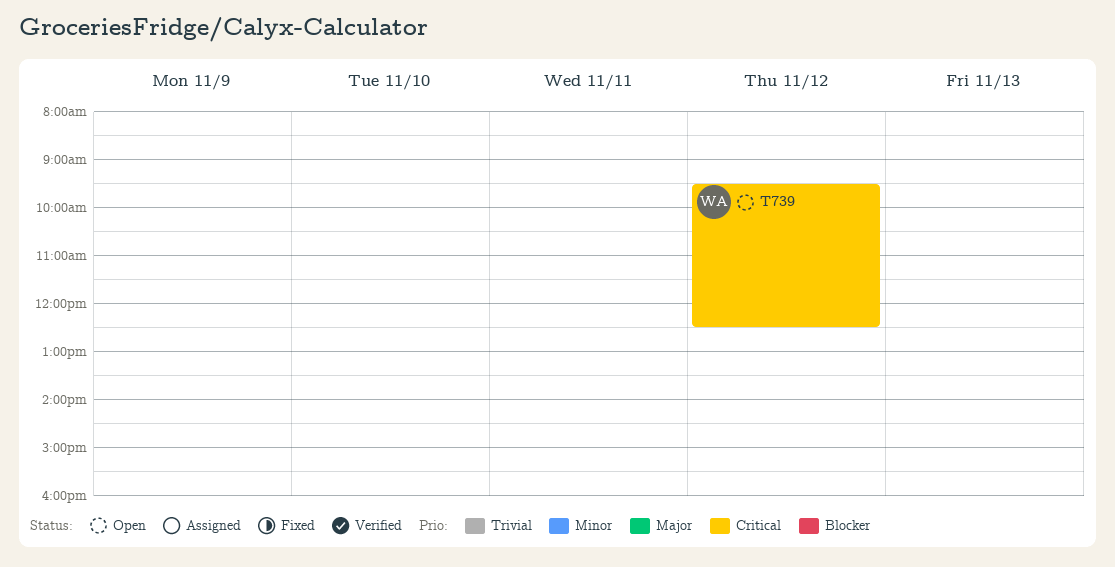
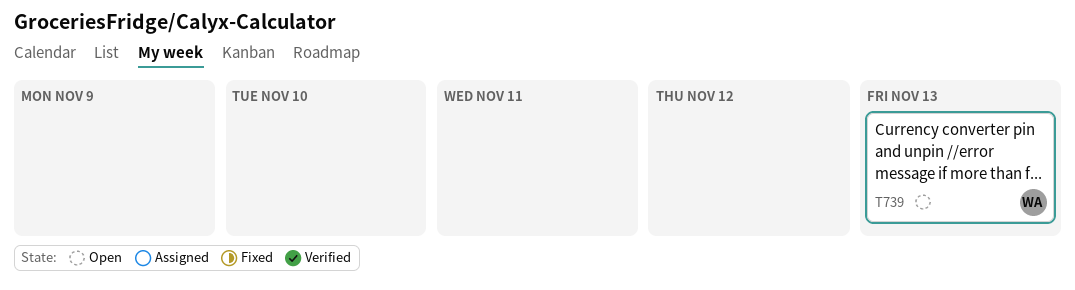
T739, day: Nov 12 -> Nov 13

